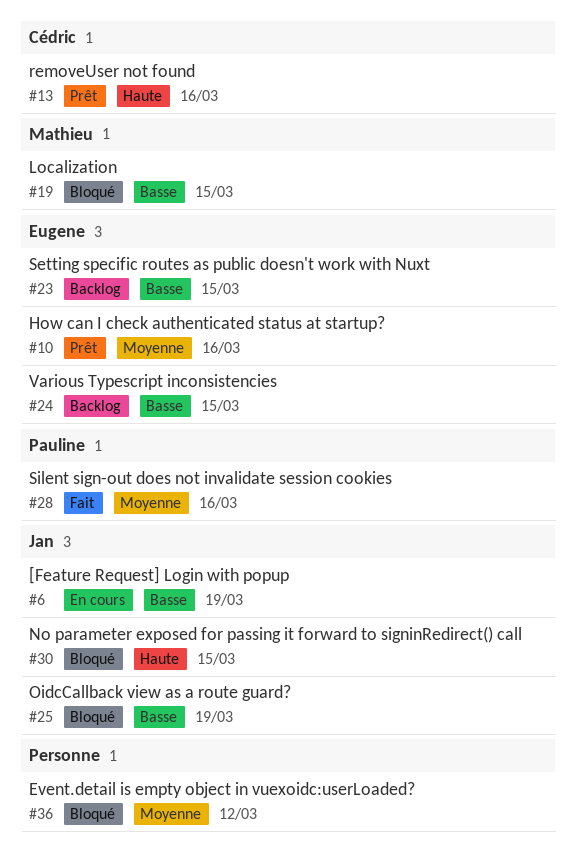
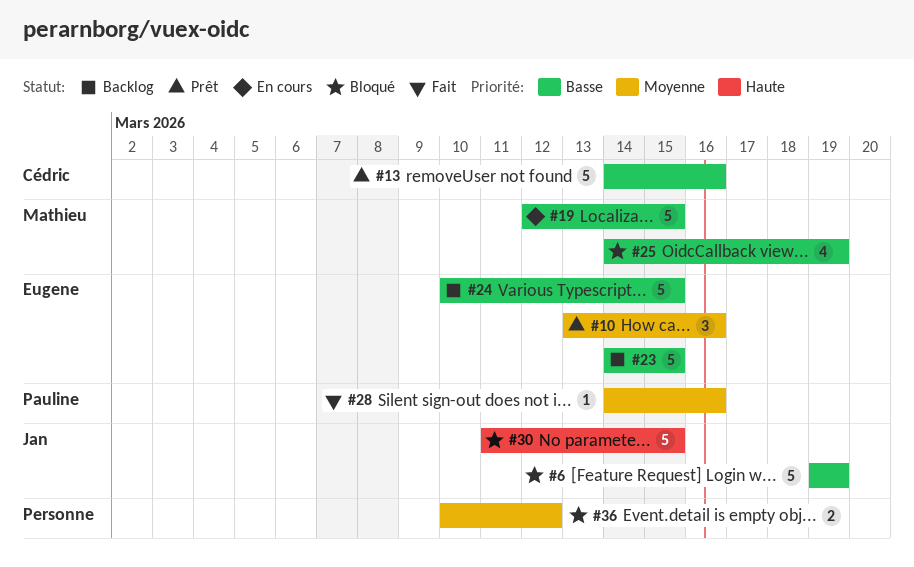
#6, status: En cours -> Bloqué
#13, priority: Haute -> Basse
#19, status: Bloqué -> En cours
#25, owner: Jan -> Mathieu

